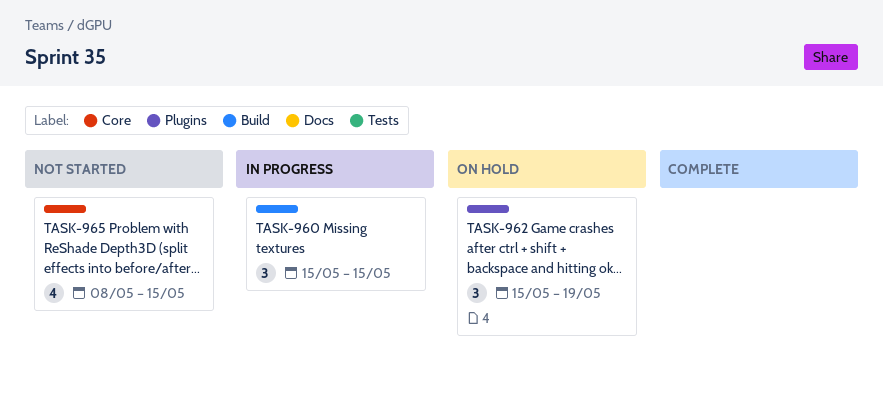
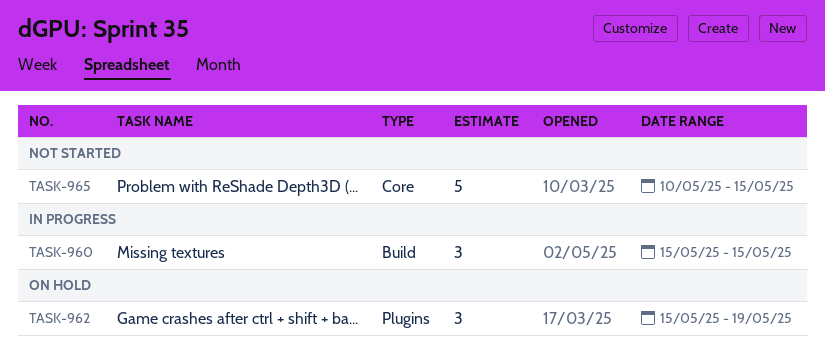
TASK-965, estimate: 4 -> 5
TASK-965, start: May 8 -> May 10

